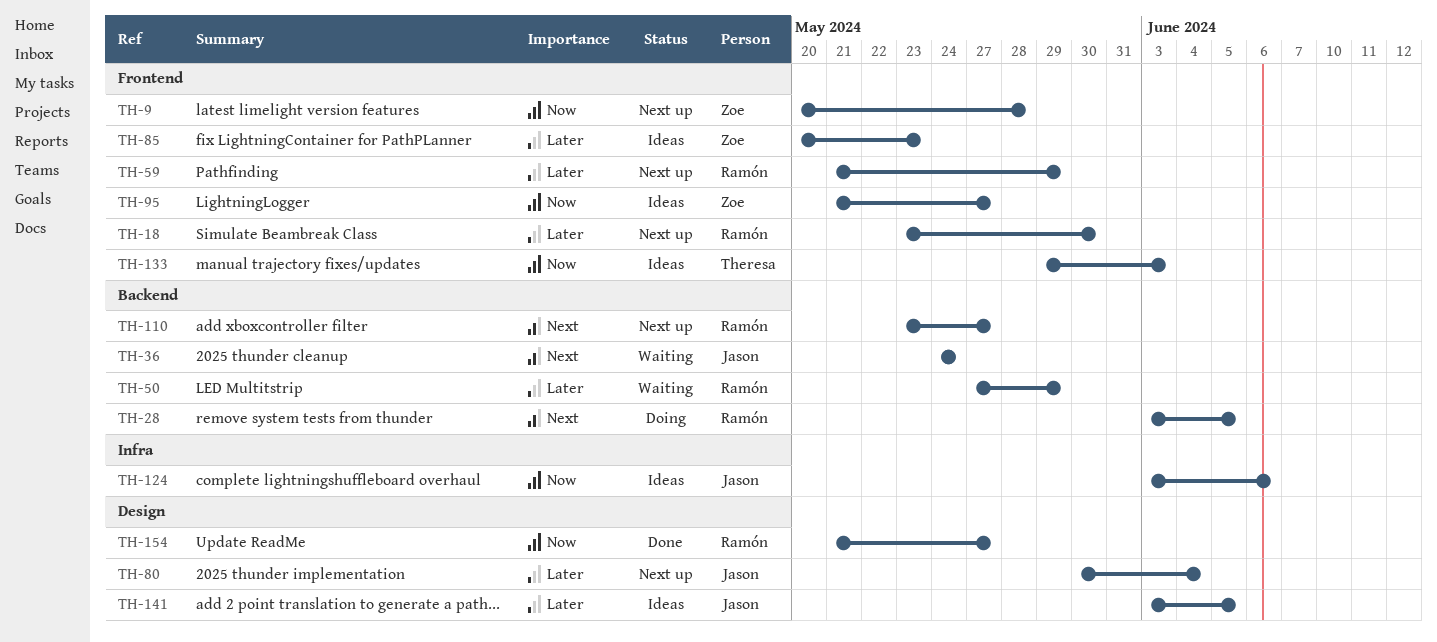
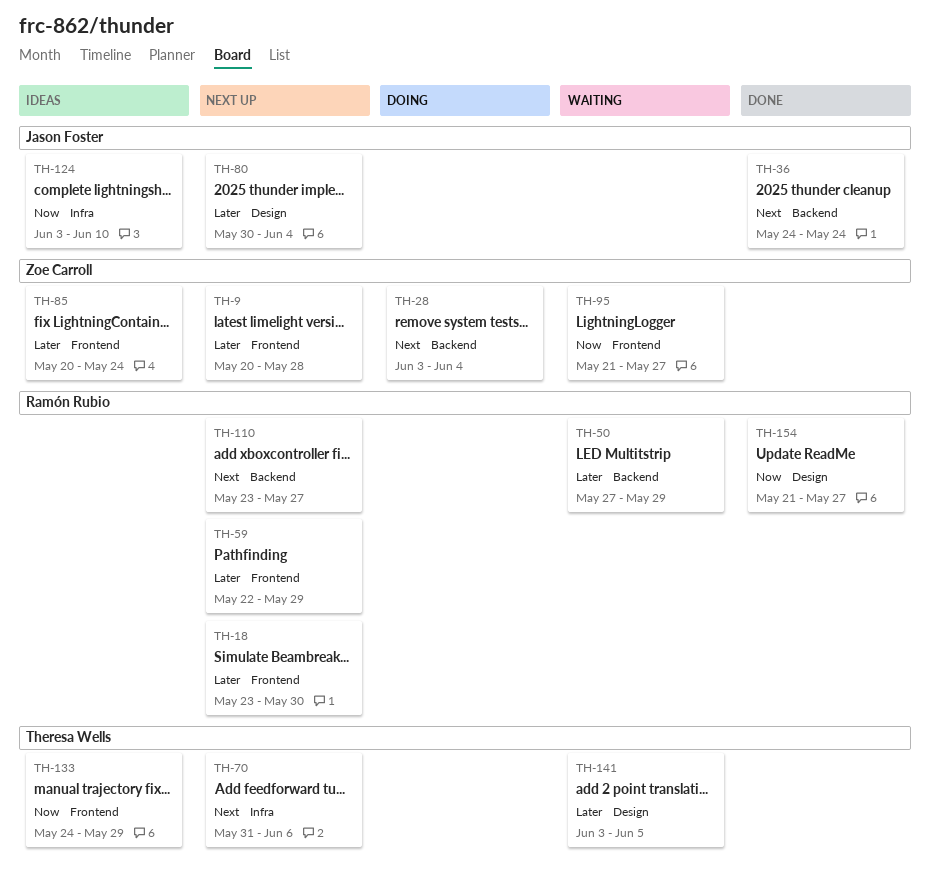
TH-9, priority: Now -> Later
TH-28, owner: Ramón Rubio -> Zoe Carroll
TH-28, due: Jun 5 -> Jun 4
TH-36, status: Waiting -> Done
TH-59, start: May 21 -> May 22
TH-70: none -> present
TH-85, due: May 23 -> May 24
TH-95, status: Ideas -> Waiting
TH-124, due: Jun 6 -> Jun 10
TH-133, start: May 29 -> May 24
TH-133, due: Jun 3 -> May 29
TH-141, status: Ideas -> Waiting
TH-141, owner: Jason Foster -> Theresa Wells

